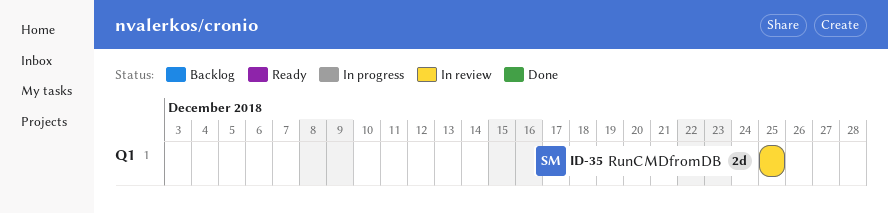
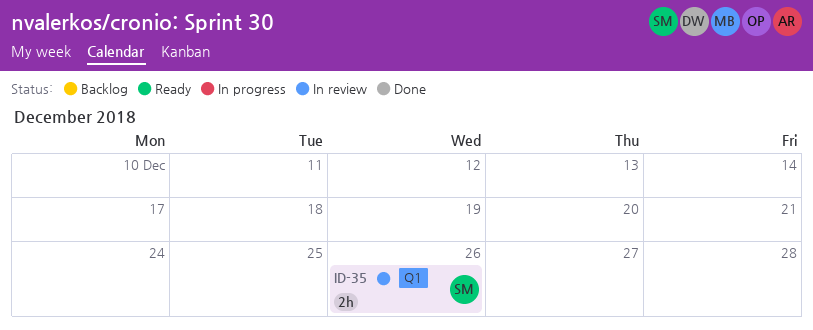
ID-35, estimate: 2d -> 2h
ID-35, due: Dec 25 -> Dec 26

